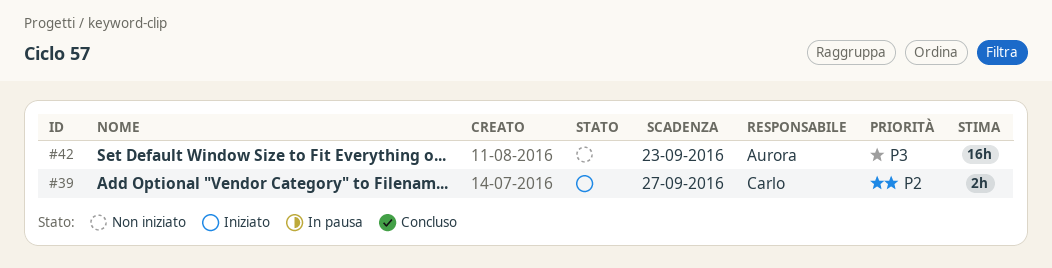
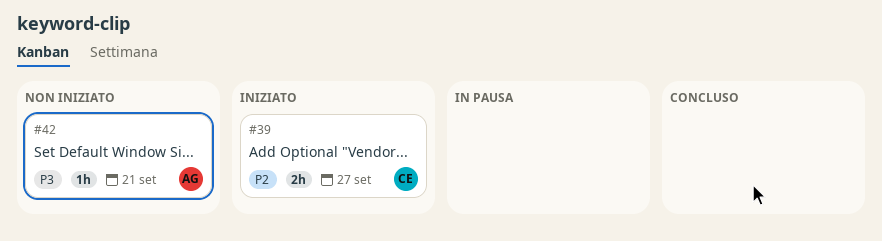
#42, estimate: 16h -> 1h
#42, due: Sep 23 -> Sep 21

